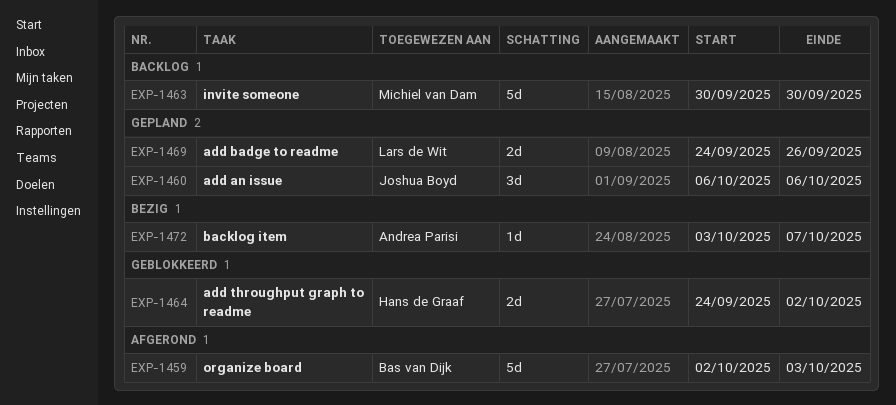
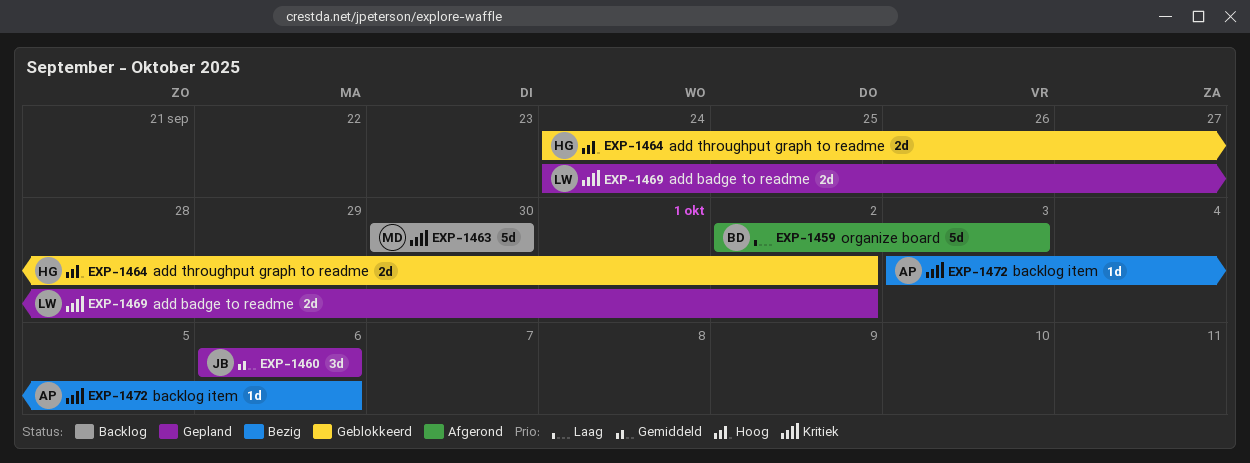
EXP-1469, due: Sep 26 -> Oct 2
EXP-1472, due: Oct 7 -> Oct 6

